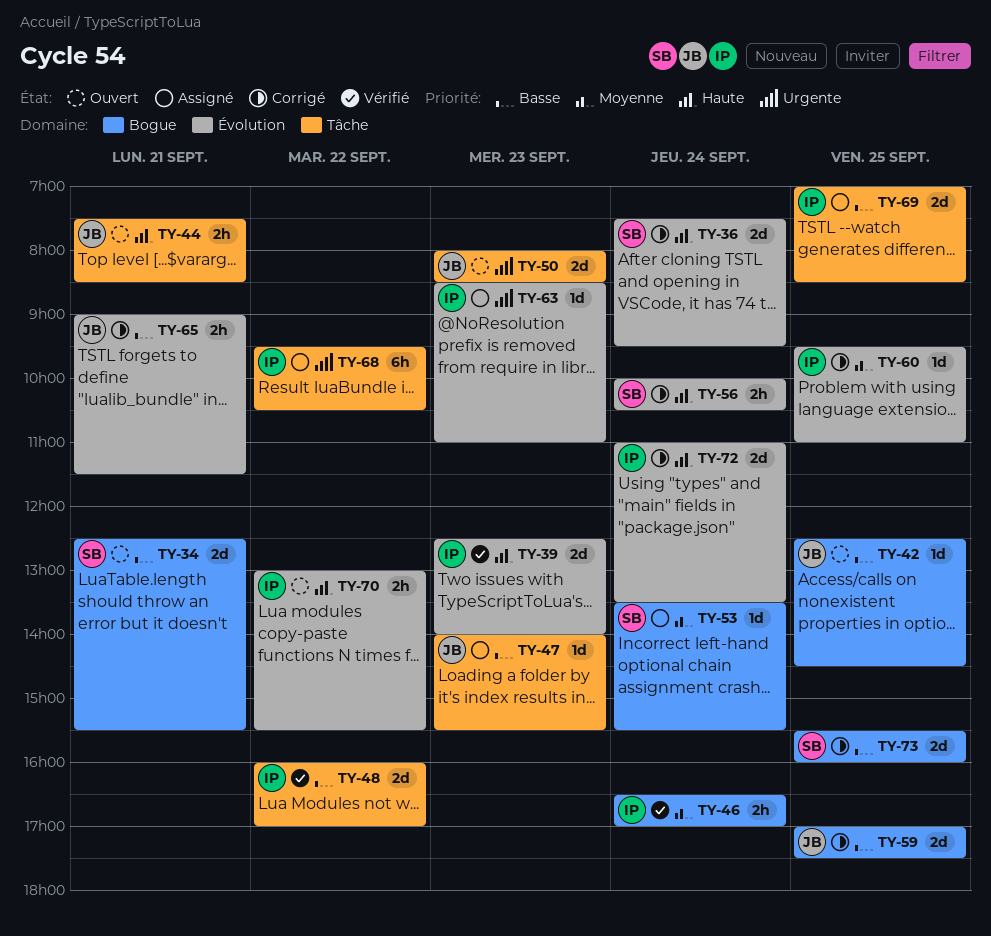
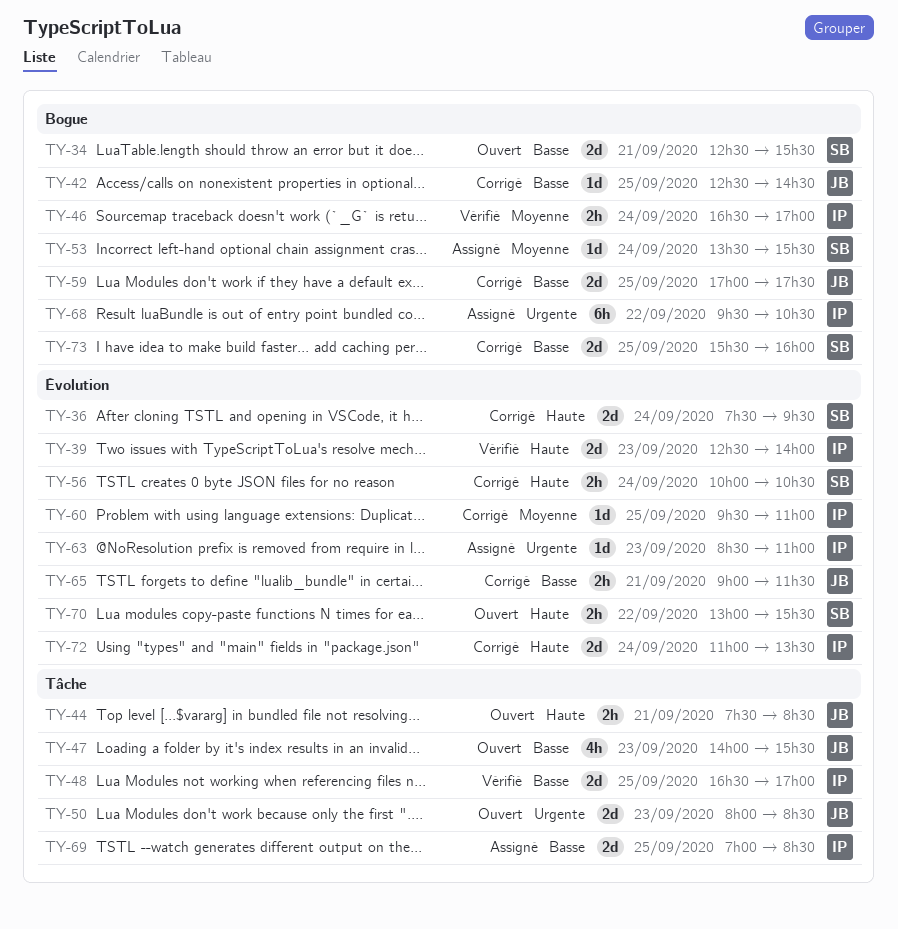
TY-42, status: Ouvert -> Corrigé
TY-47, status: Assigné -> Ouvert
TY-47, estimate: 1d -> 4h
TY-48, day: Sep 22 -> Sep 25
TY-48, begins: 16:00 -> 16:30
TY-68, label: Tâche -> Bogue
TY-70, owner: IP -> SB

